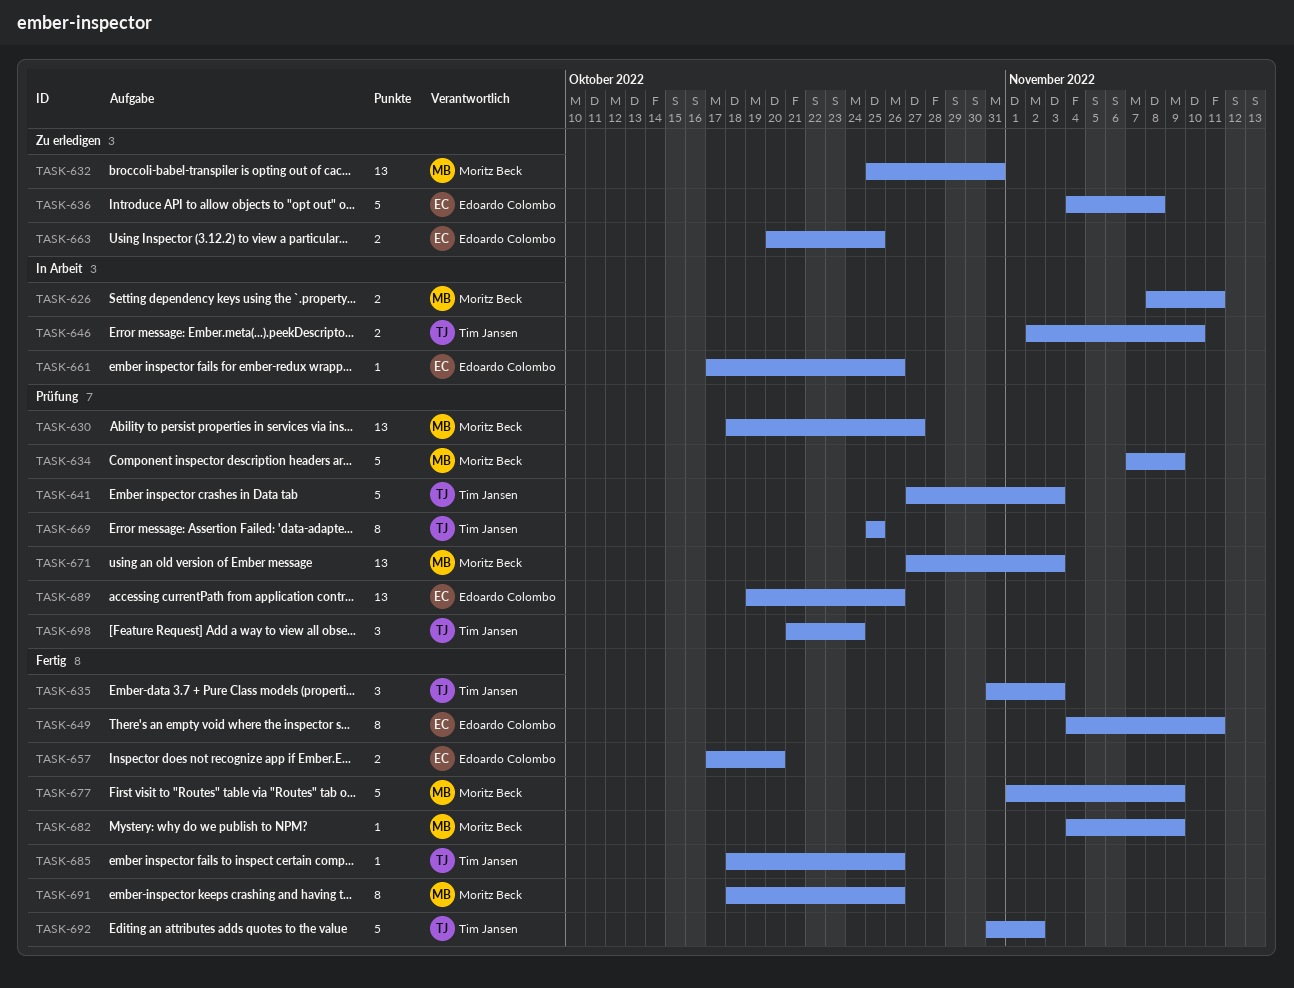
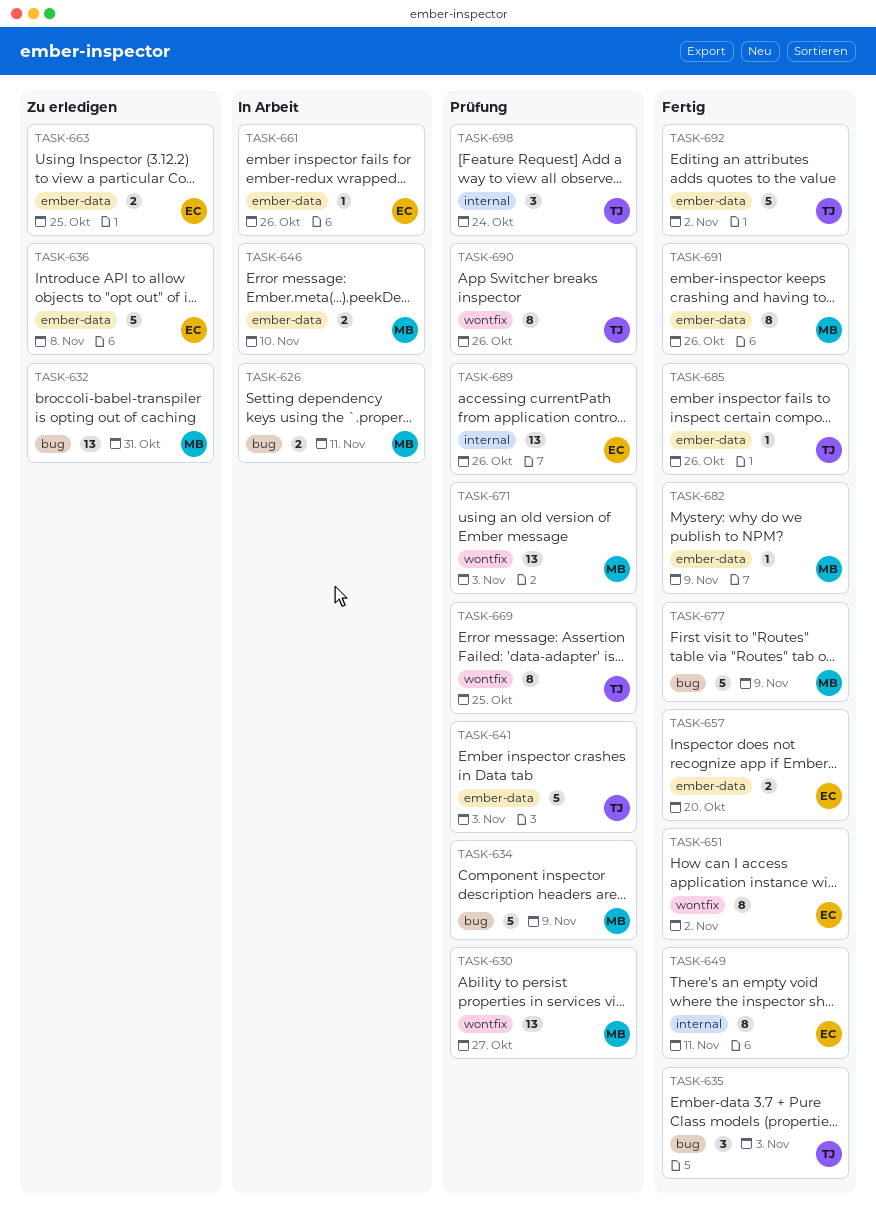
TASK-646, owner: Tim Jansen -> Moritz Beck
TASK-651: none -> present
TASK-690: none -> present

